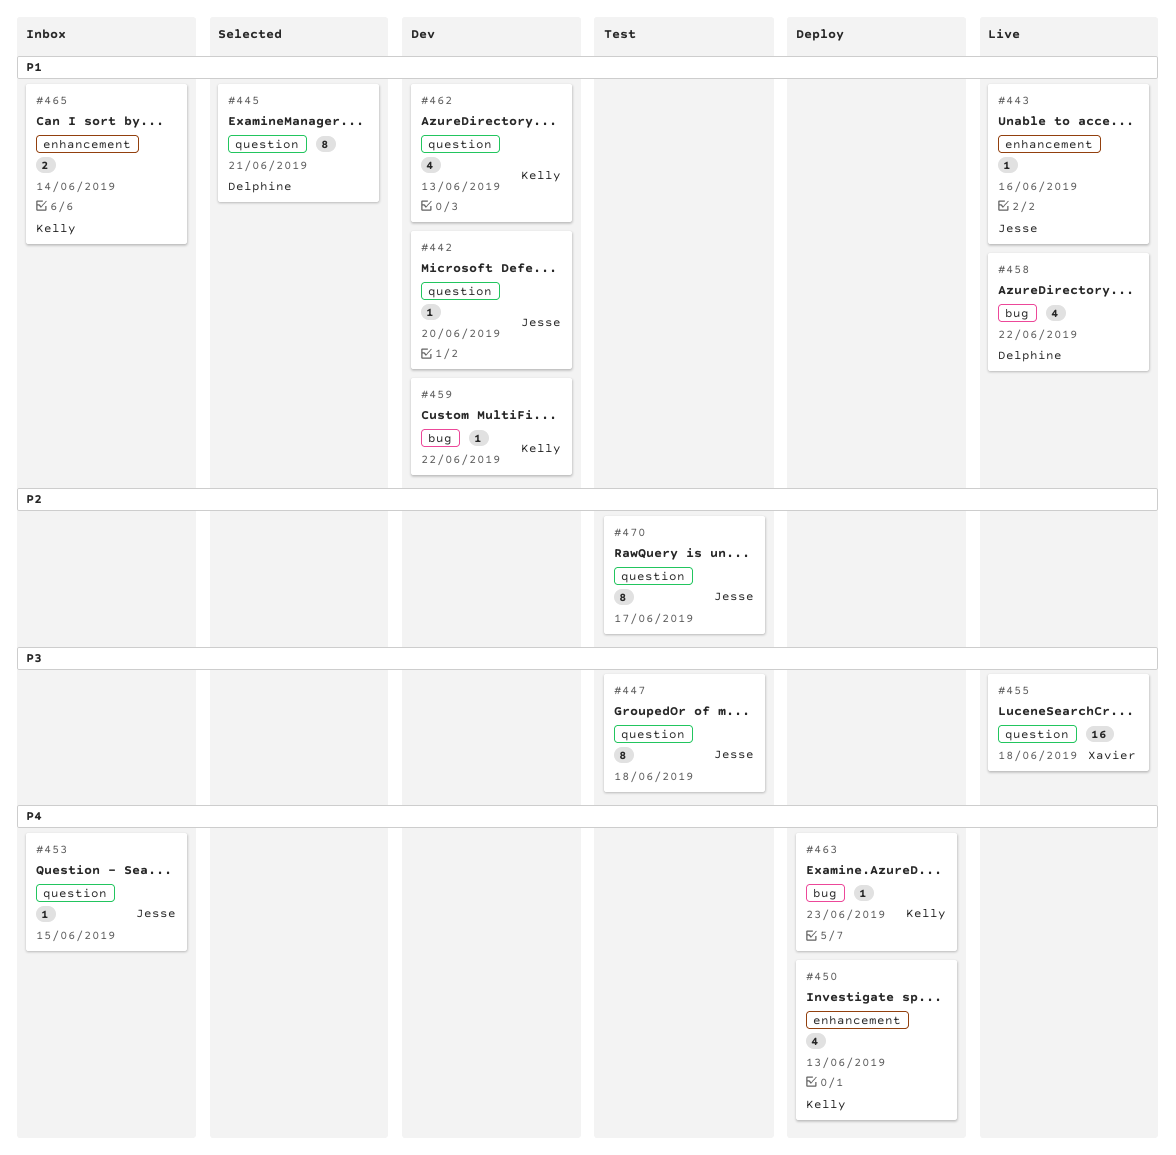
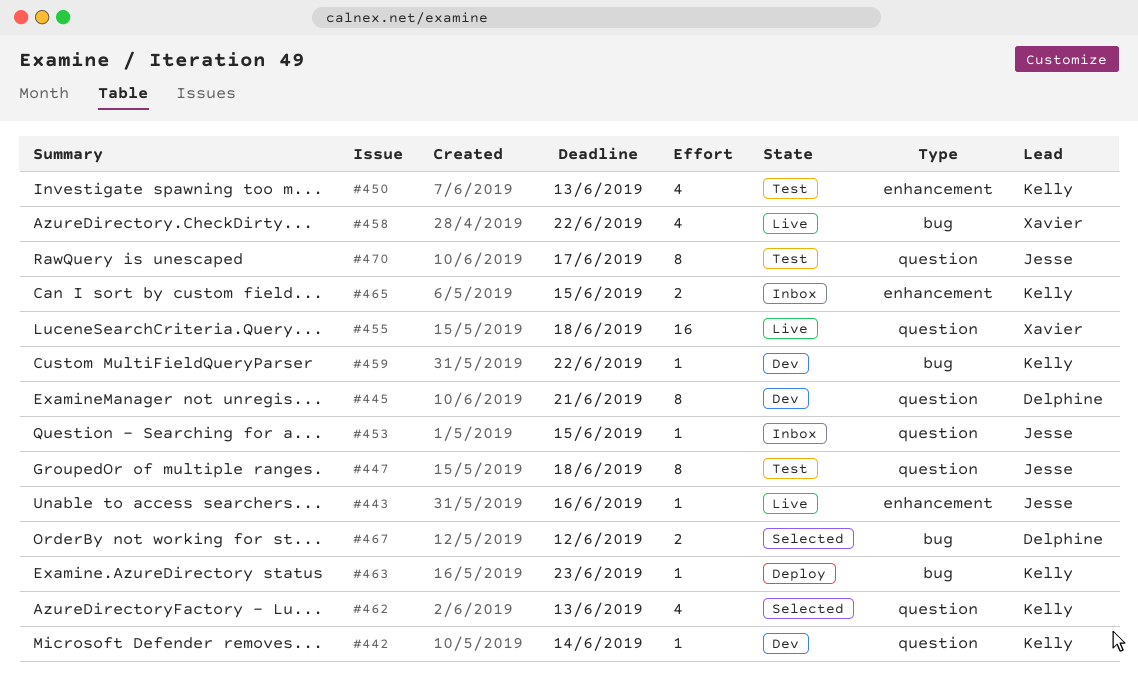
#442, owner: Jesse -> Kelly
#442, due: Jun 20 -> Jun 14
#445, status: Selected -> Dev
#450, status: Deploy -> Test
#458, owner: Delphine -> Xavier
#462, status: Dev -> Selected
#465, due: Jun 14 -> Jun 15
#467: none -> present

